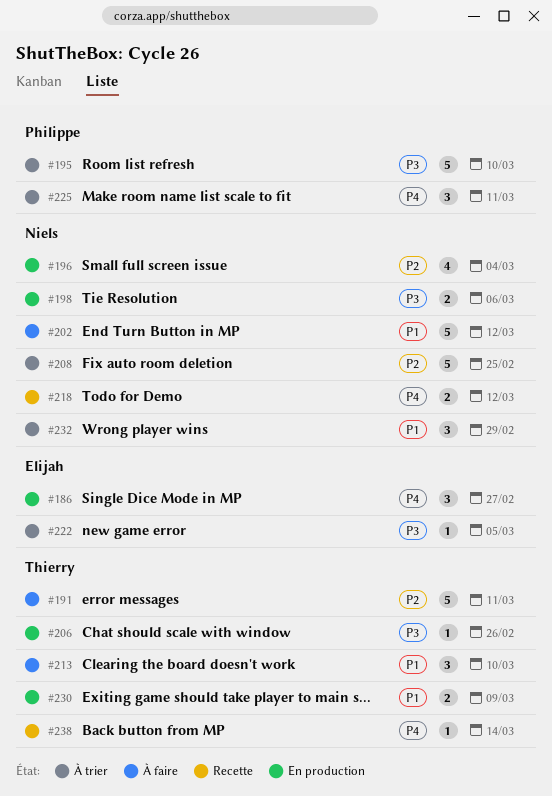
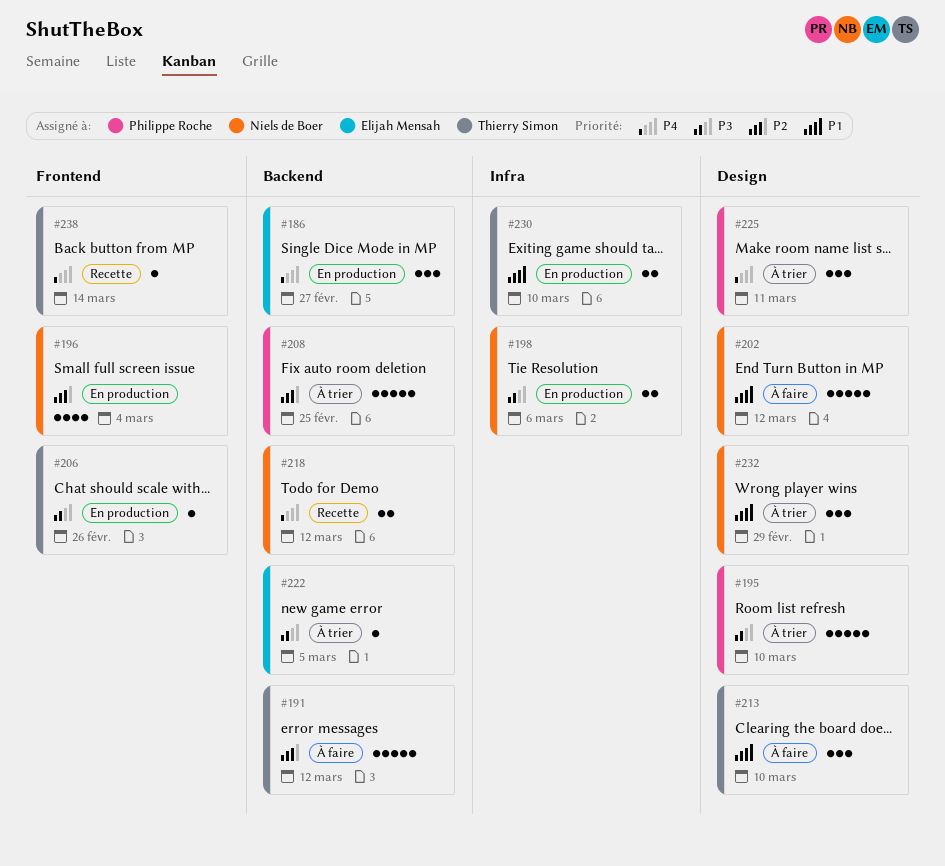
#191, due: Mar 11 -> Mar 12
#208, owner: Niels de Boer -> Philippe Roche
#230, due: Mar 9 -> Mar 10

